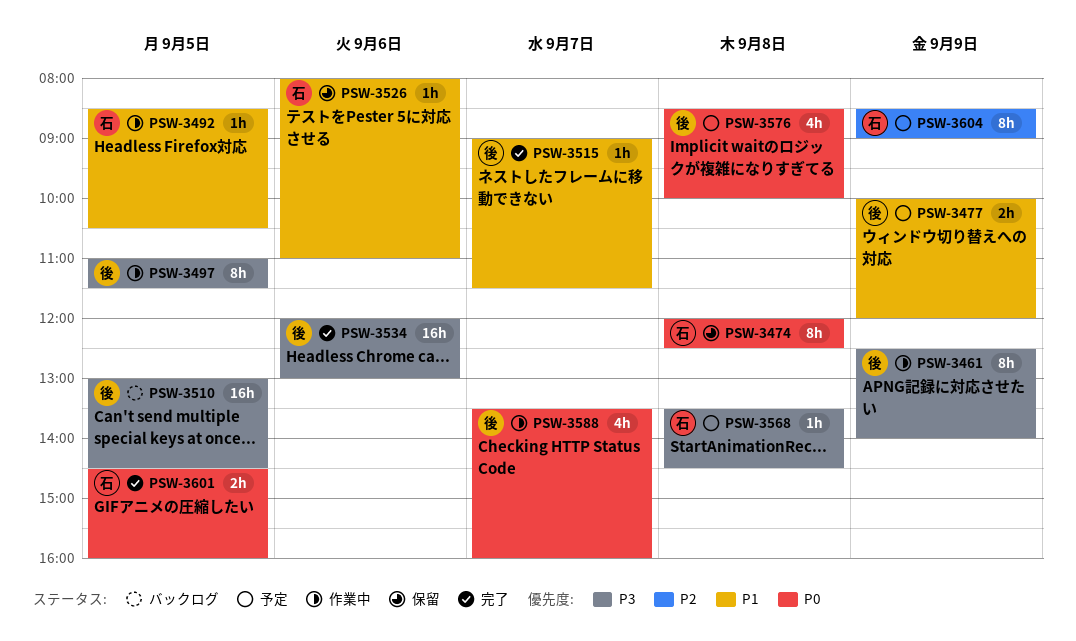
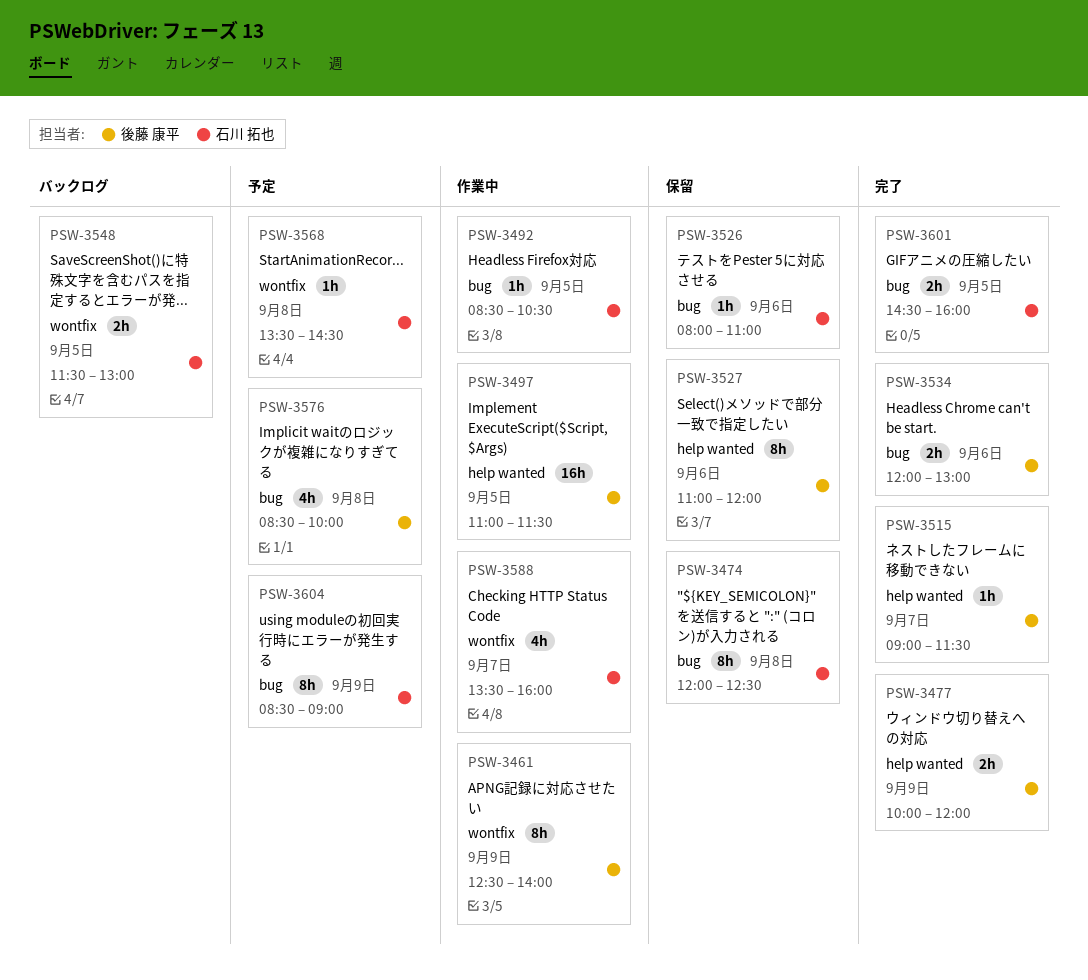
PSW-3477, status: 予定 -> 完了
PSW-3497, estimate: 8h -> 16h
PSW-3510: present -> none
PSW-3527: none -> present
PSW-3534, estimate: 16h -> 2h
PSW-3548: none -> present
PSW-3588, owner: 後藤 康平 -> 石川 拓也

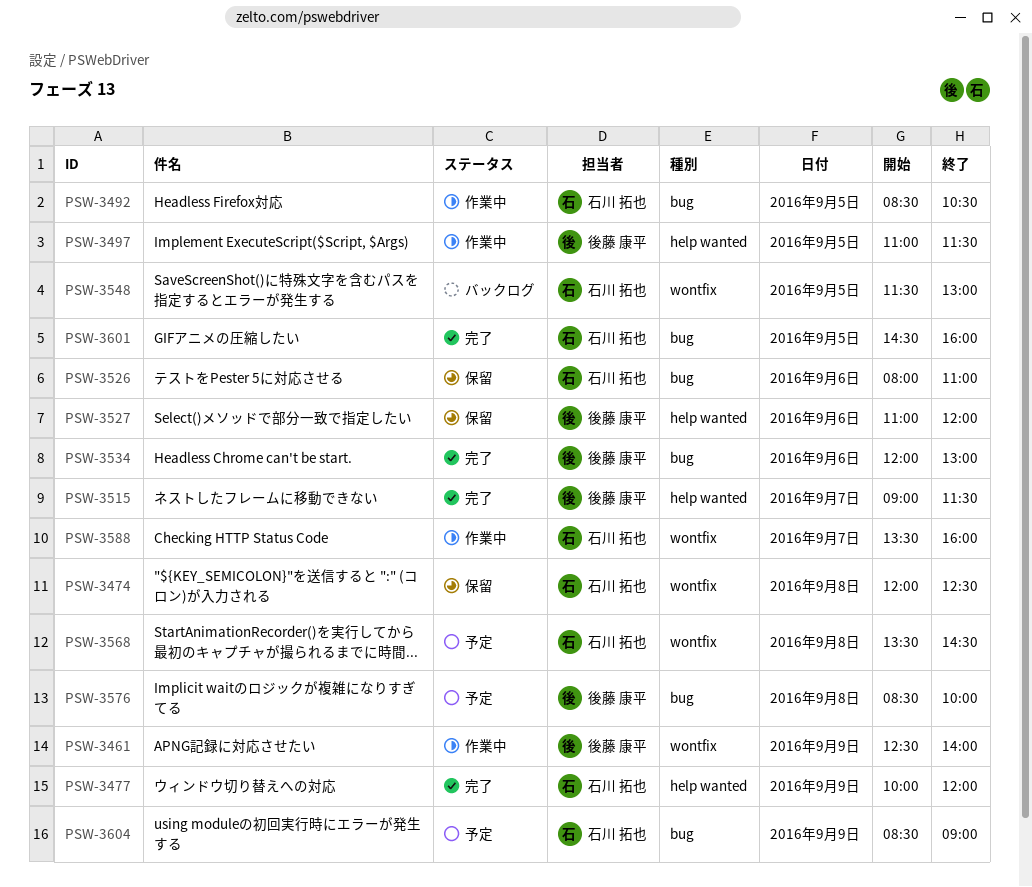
PSW-3474, label: bug -> wontfix
PSW-3477, owner: 後藤 康平 -> 石川 拓也

